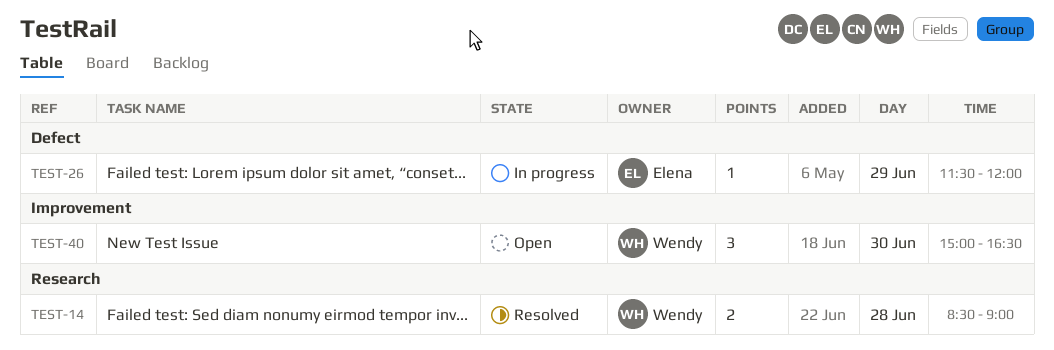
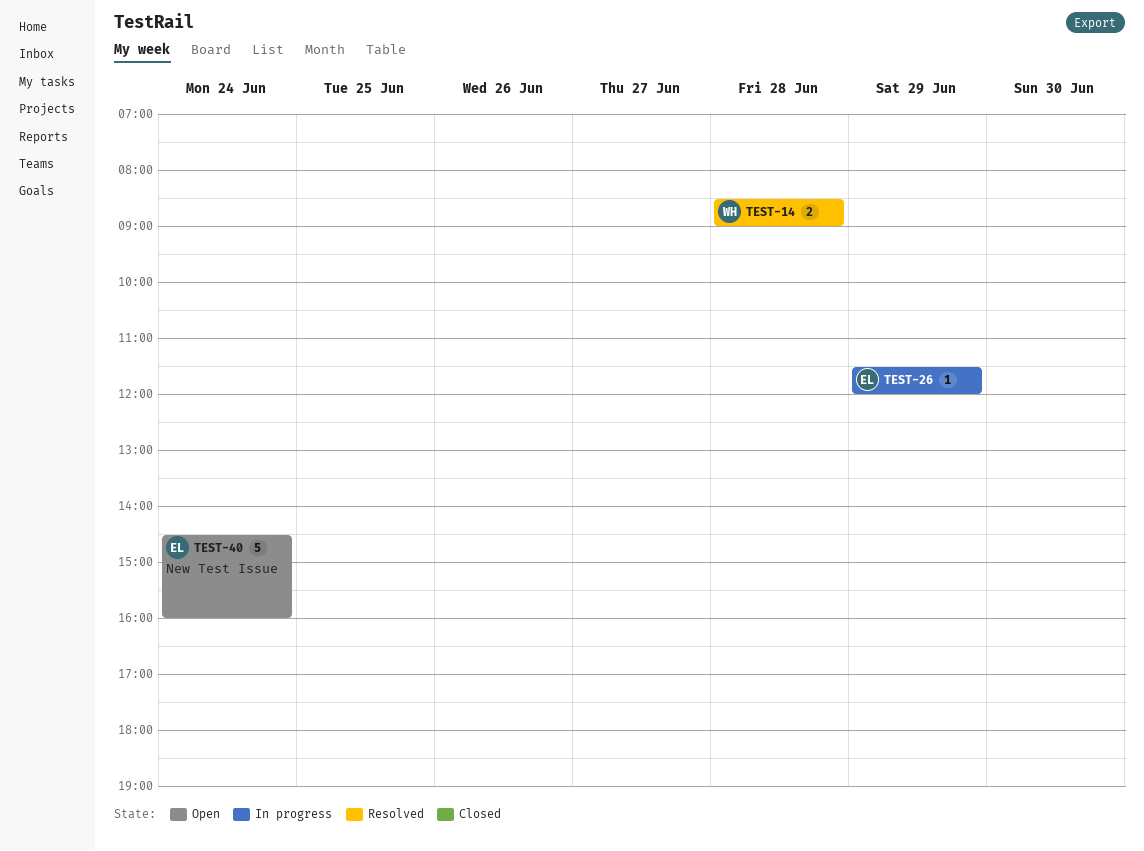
TEST-40, owner: Wendy -> Elena
TEST-40, estimate: 3 -> 5
TEST-40, day: Jun 30 -> Jun 24
TEST-40, begins: 15:00 -> 14:30
TEST-40, ends: 16:30 -> 16:00

